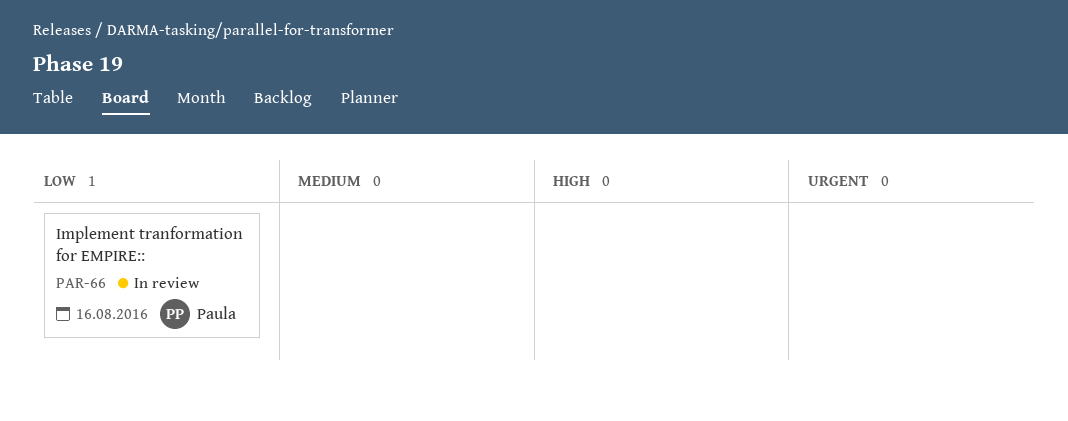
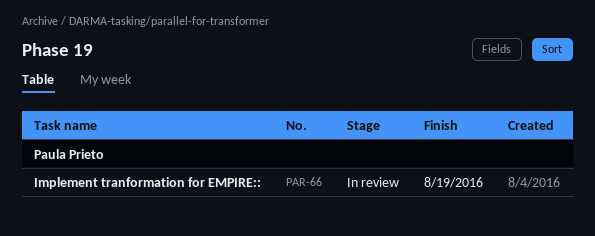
PAR-66, due: Aug 16 -> Aug 19

